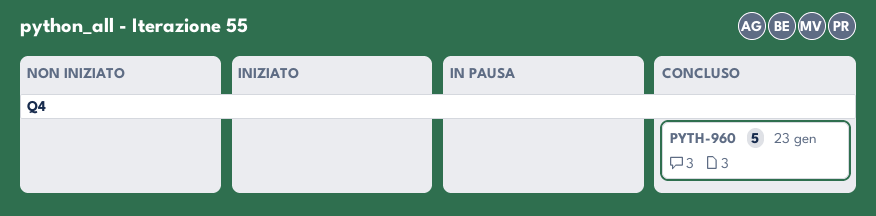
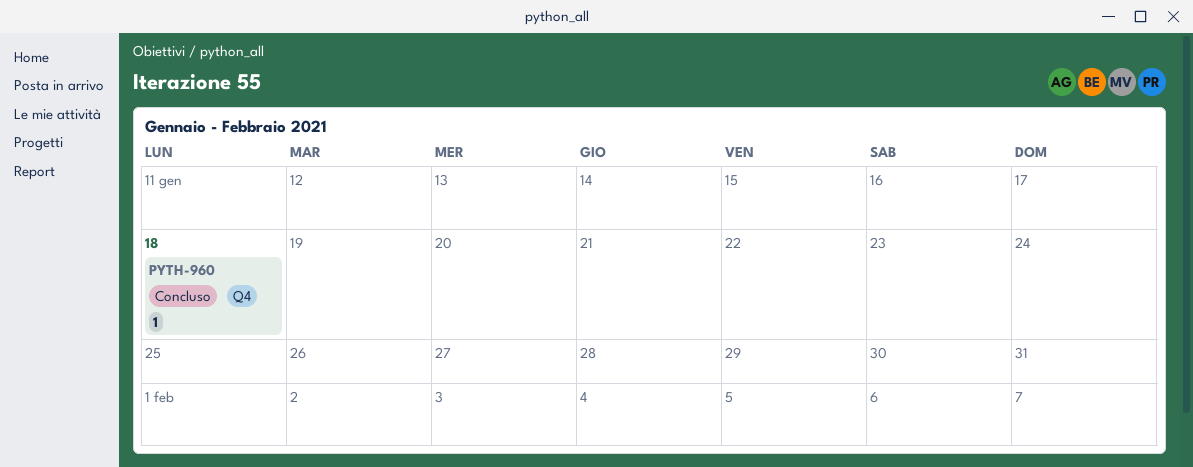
PYTH-960, estimate: 5 -> 1
PYTH-960, due: Jan 23 -> Jan 18

